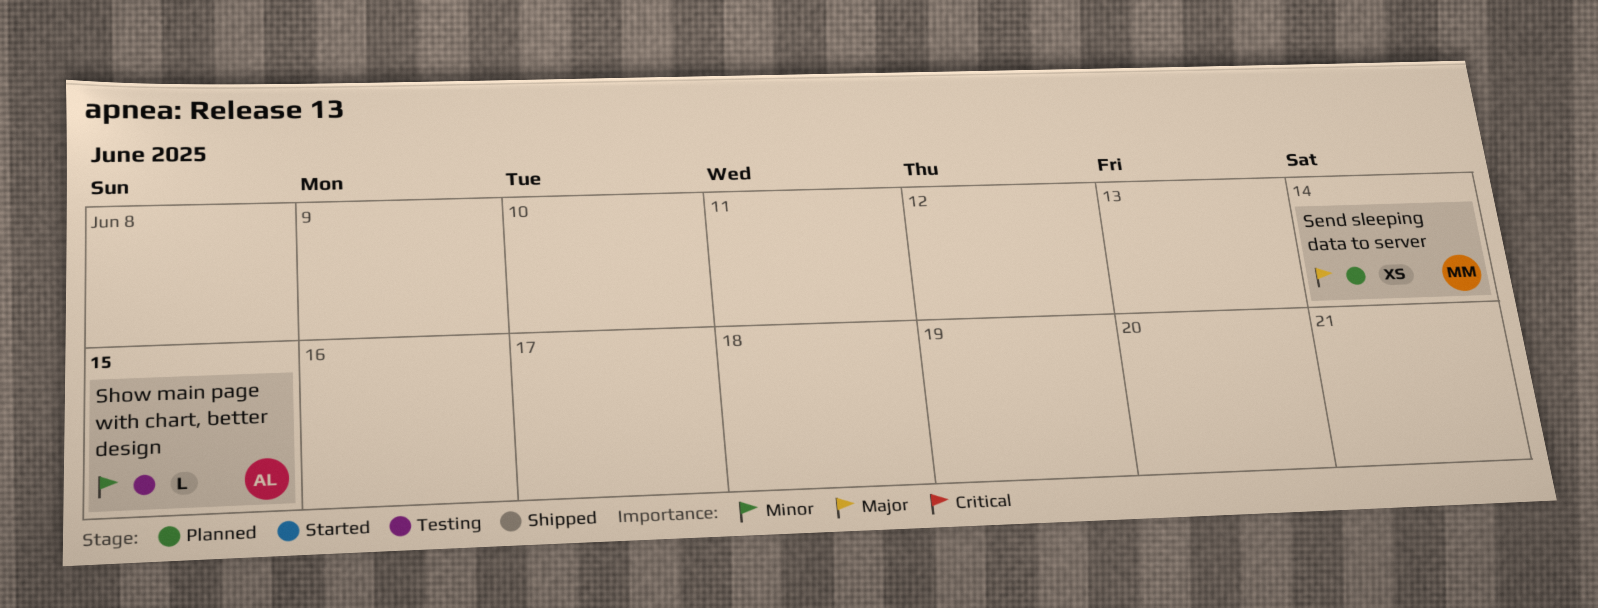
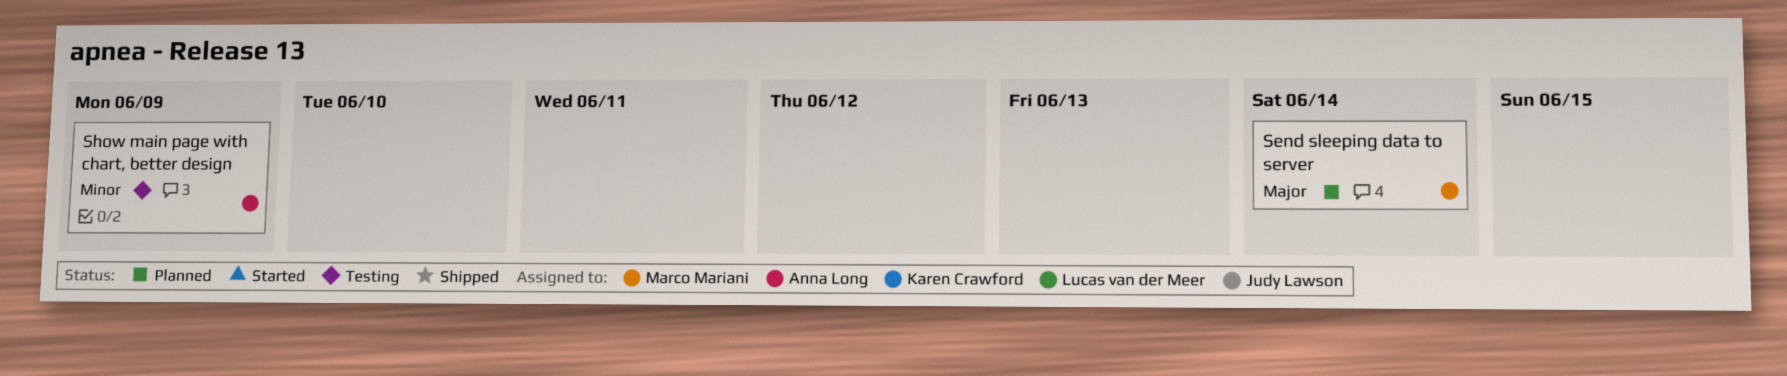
Show main page with chart, better design, due: Jun 15 -> Jun 9

